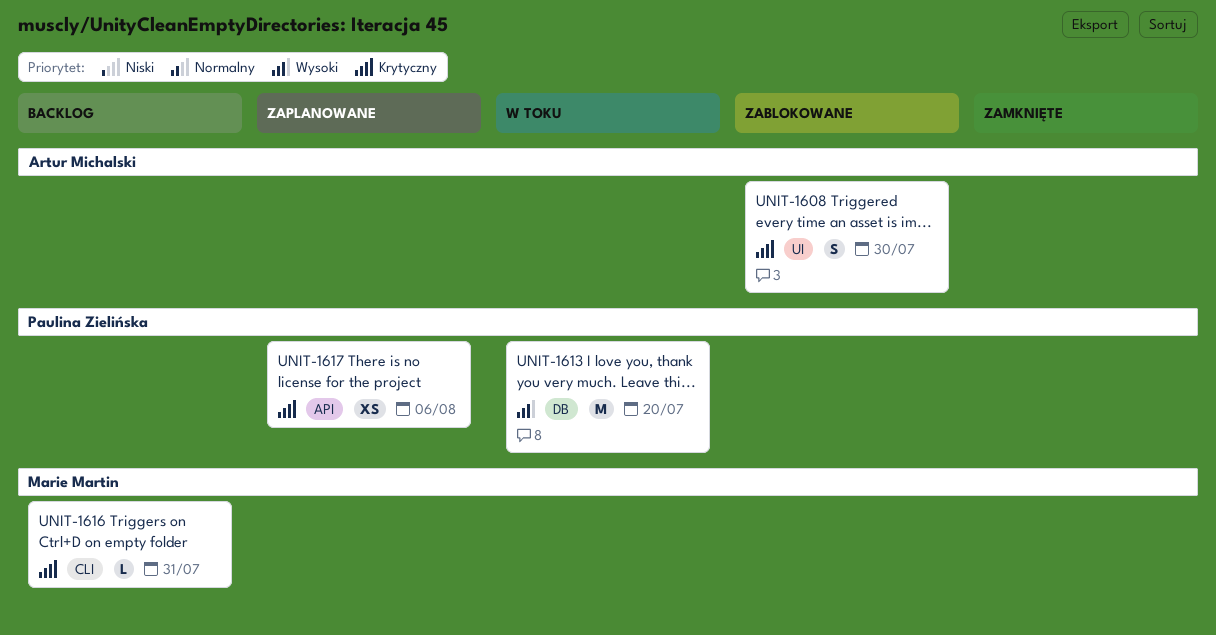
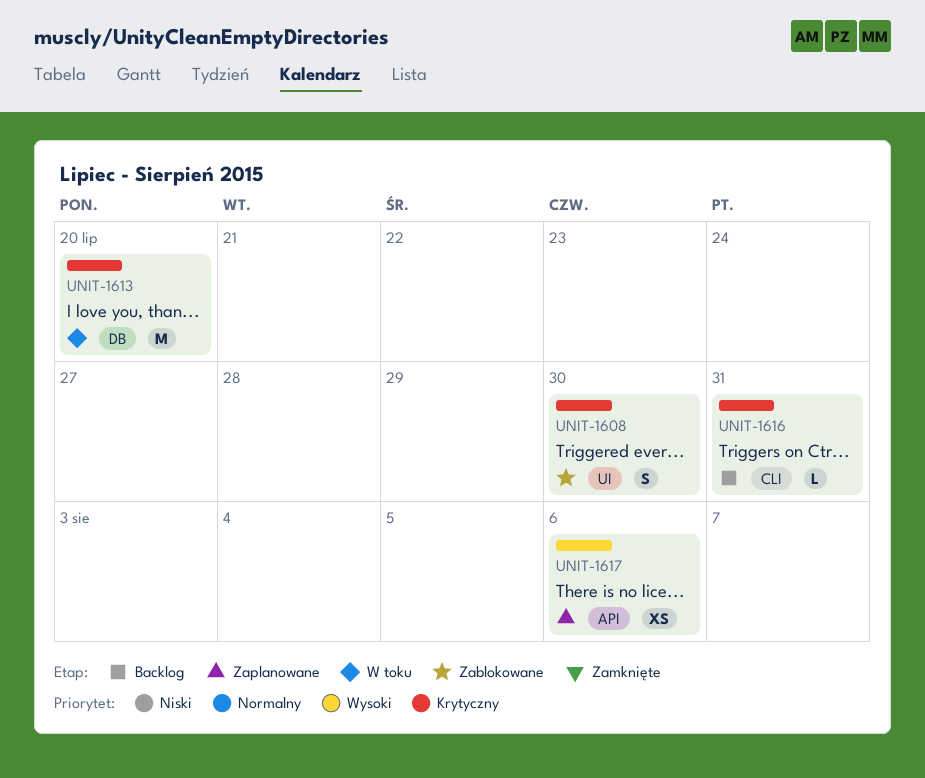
UNIT-1613, priority: Wysoki -> Krytyczny
UNIT-1617, priority: Krytyczny -> Wysoki

